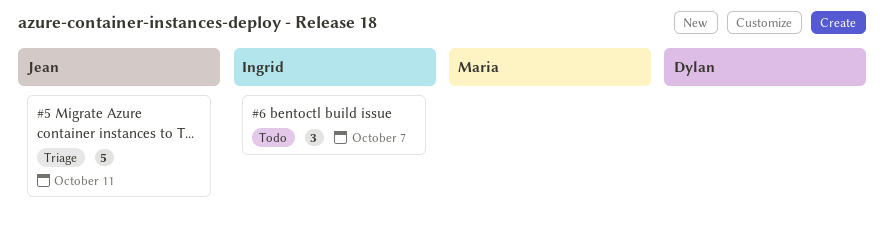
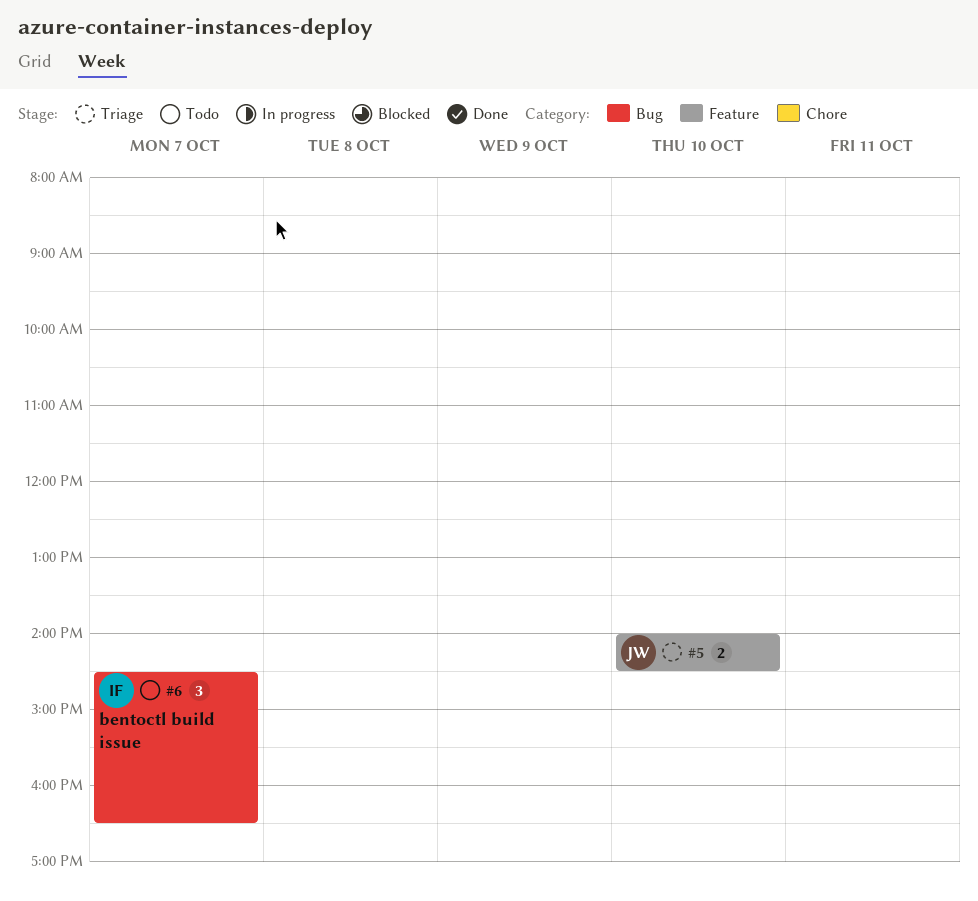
#5, estimate: 5 -> 2
#5, day: Oct 11 -> Oct 10

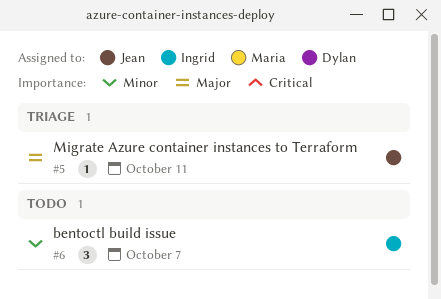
#5, estimate: 2 -> 1
#5, day: Oct 10 -> Oct 11

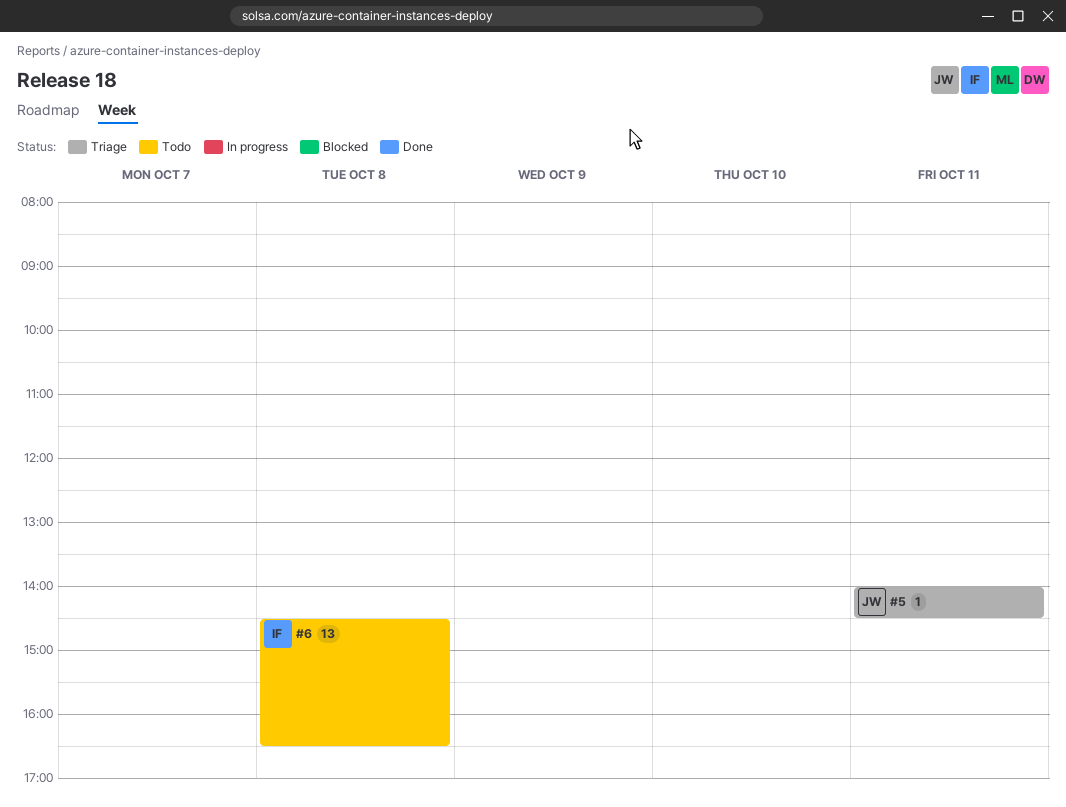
#6, estimate: 3 -> 13
#6, day: Oct 7 -> Oct 8

